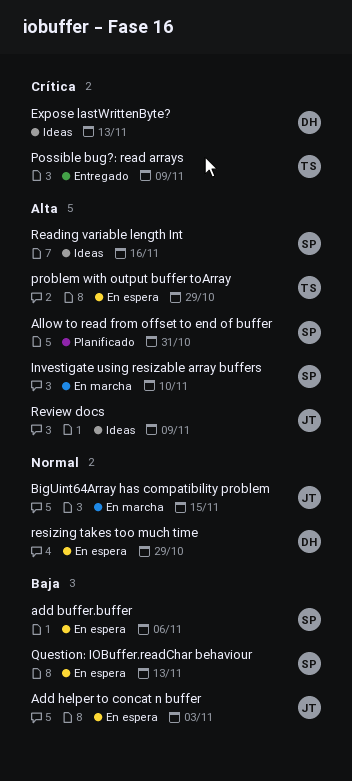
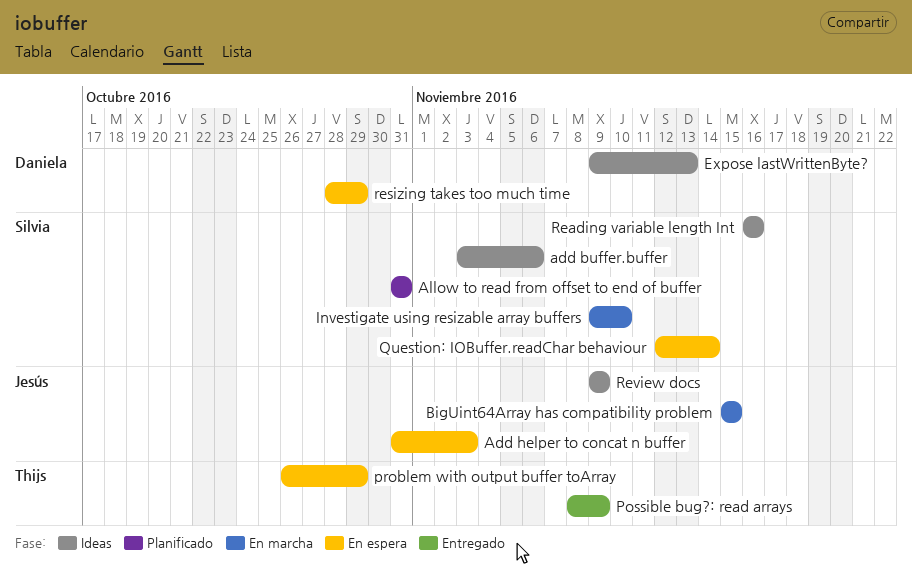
add buffer.buffer, status: En espera -> Ideas
Question: IOBuffer.readChar behaviour, due: Nov 13 -> Nov 14

